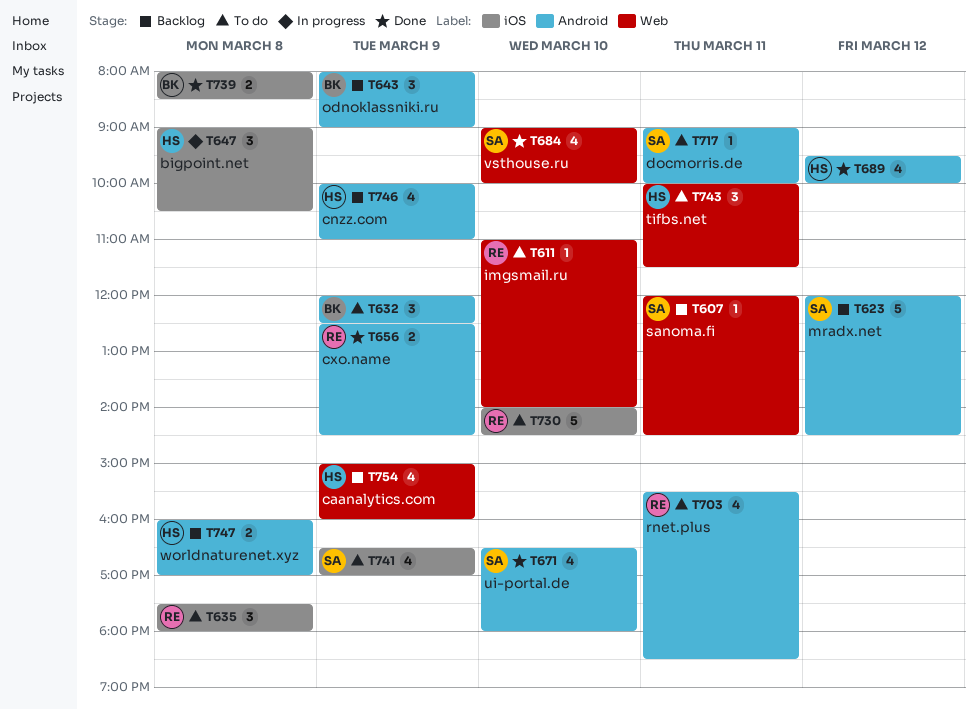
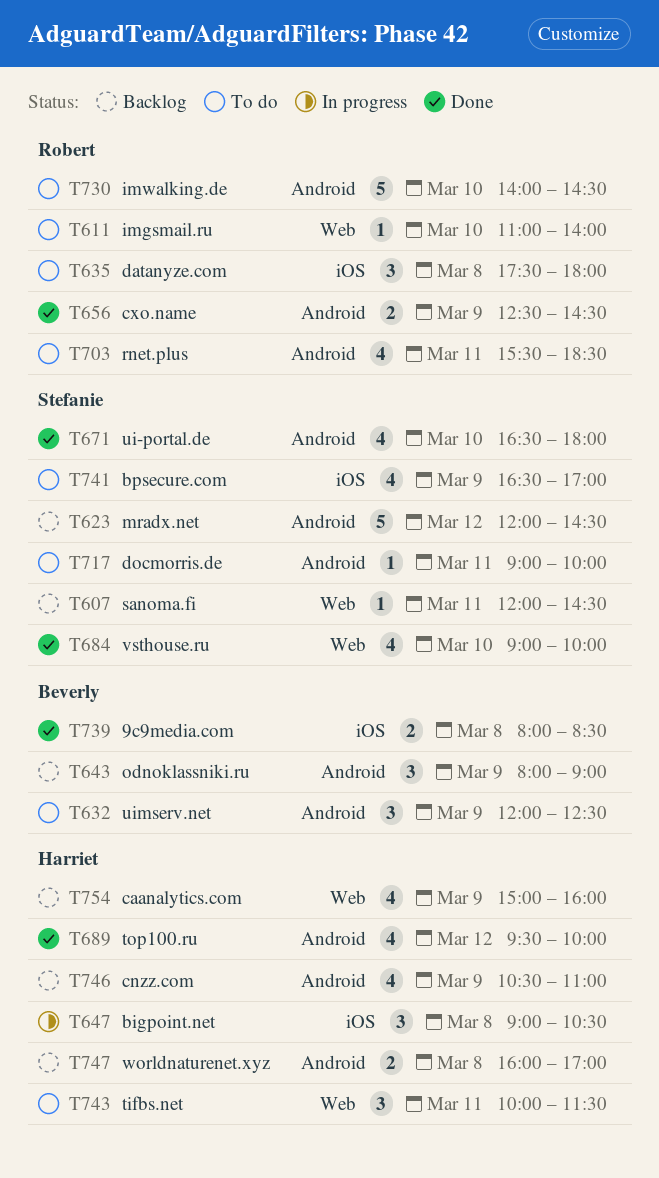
T730, label: iOS -> Android
T746, begins: 10:00 -> 10:30

